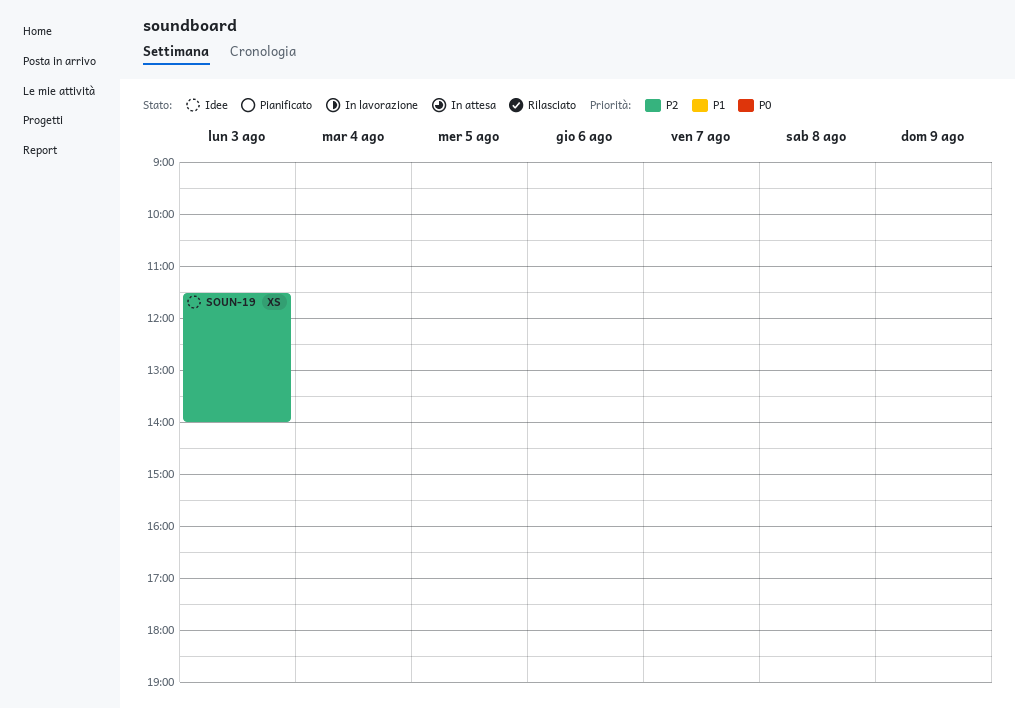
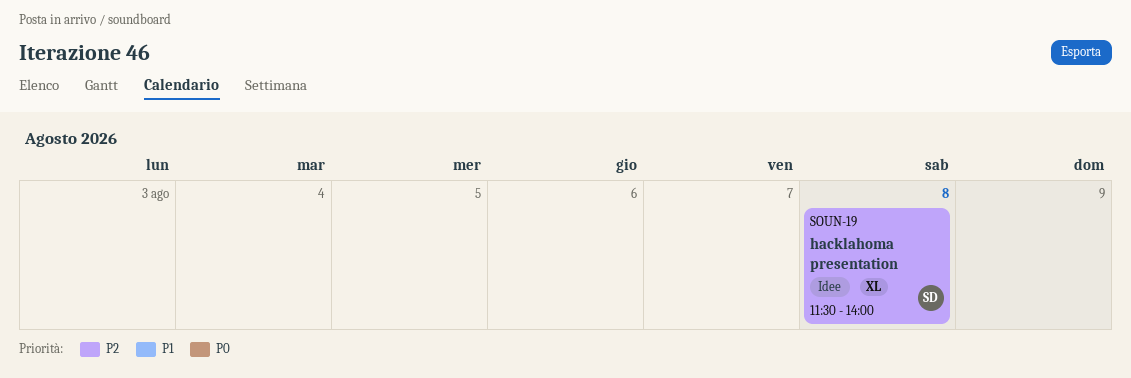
SOUN-19, estimate: XS -> XL
SOUN-19, day: Aug 3 -> Aug 8

